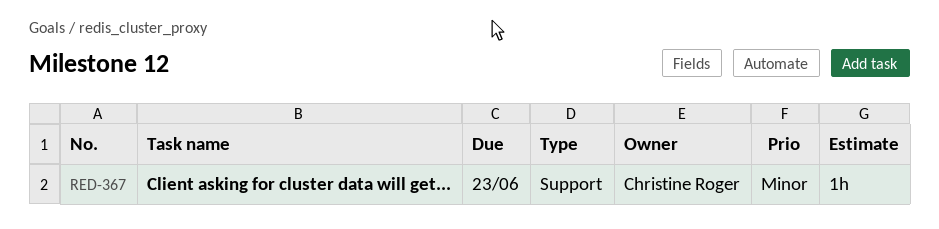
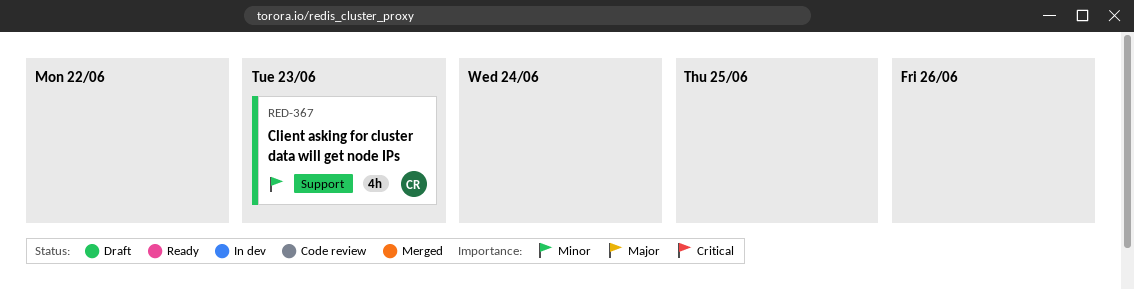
RED-367, estimate: 1h -> 4h

